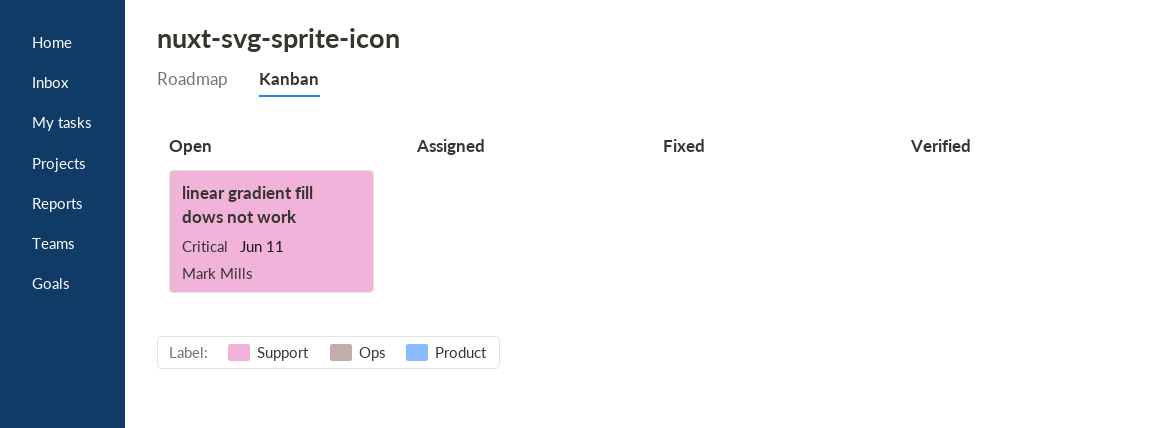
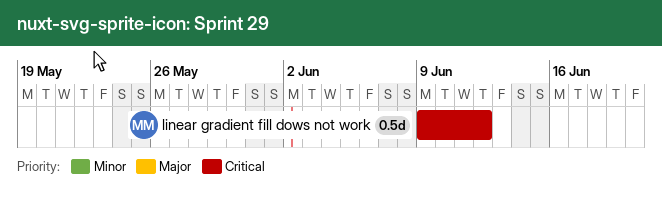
linear gradient fill dows not work, due: Jun 11 -> Jun 12

